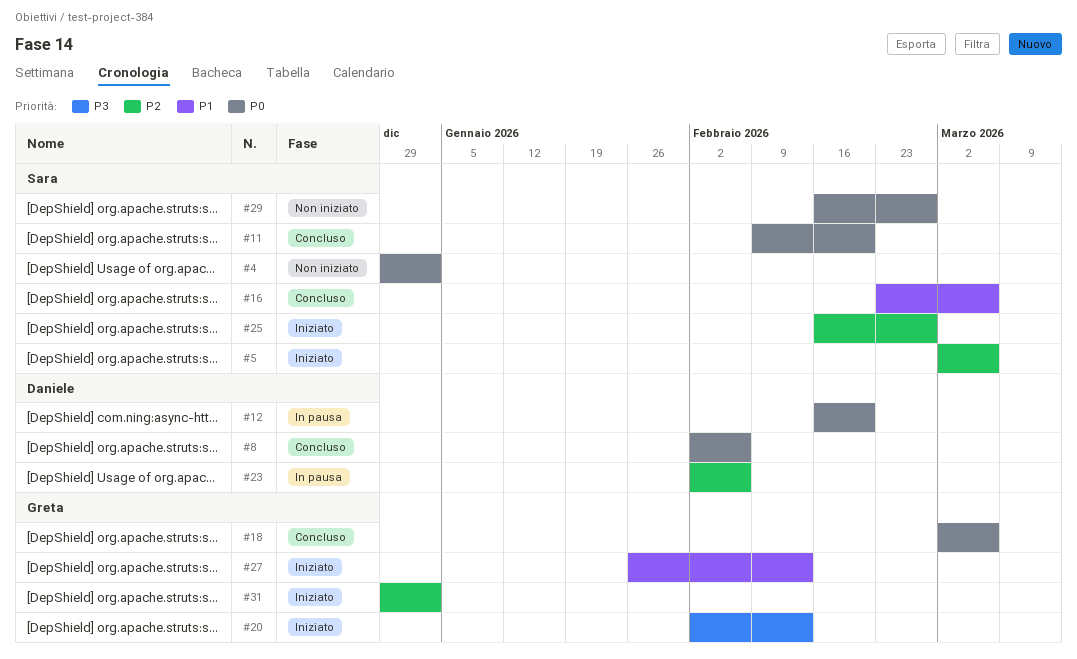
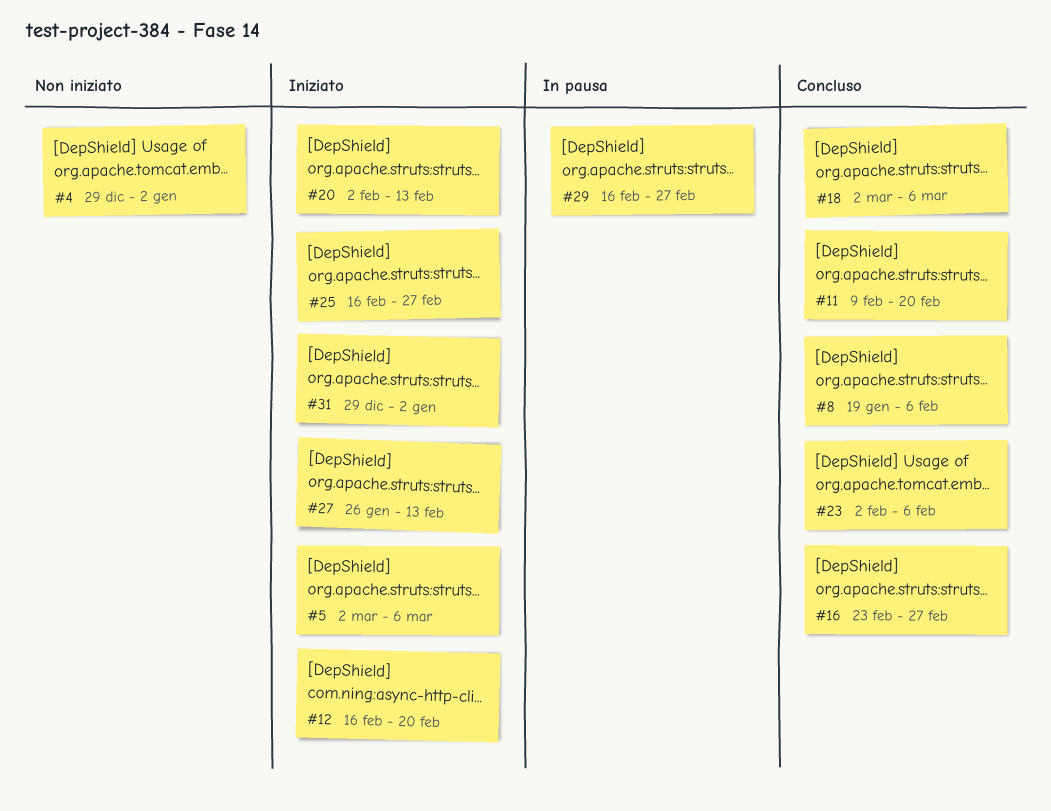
#8, start: Feb 2 -> Jan 19
#12, status: In pausa -> Iniziato
#16, due: Mar 6 -> Feb 27
#23, status: In pausa -> Concluso
#29, status: Non iniziato -> In pausa

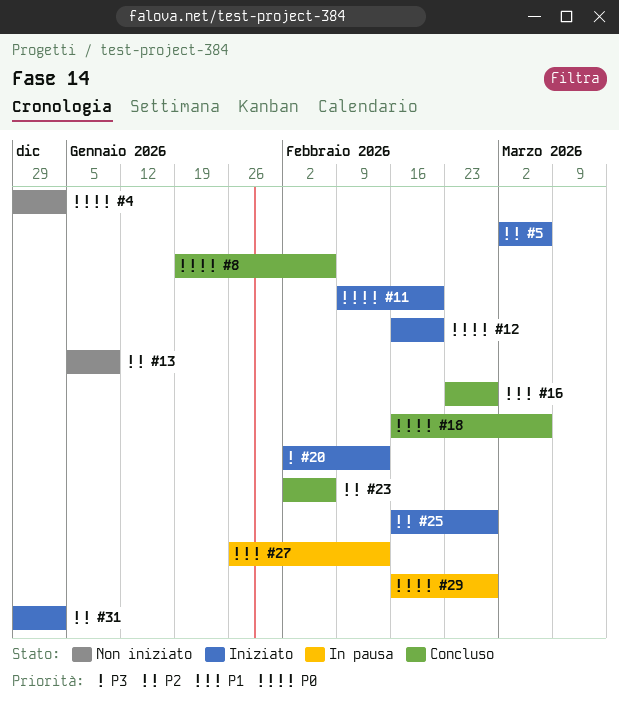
#11, status: Concluso -> Iniziato
#13: none -> present
#18, start: Mar 2 -> Feb 16
#27, status: Iniziato -> In pausa

